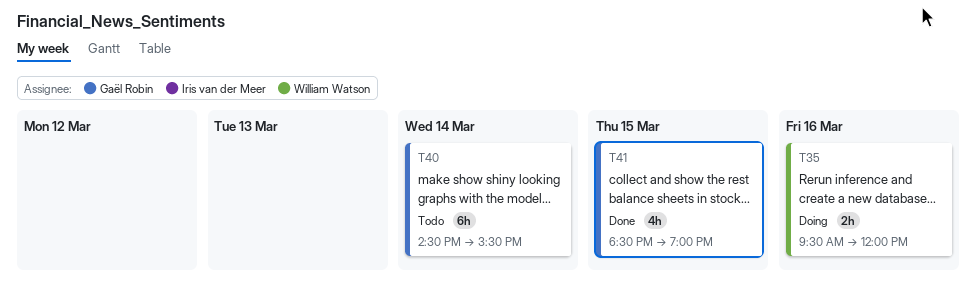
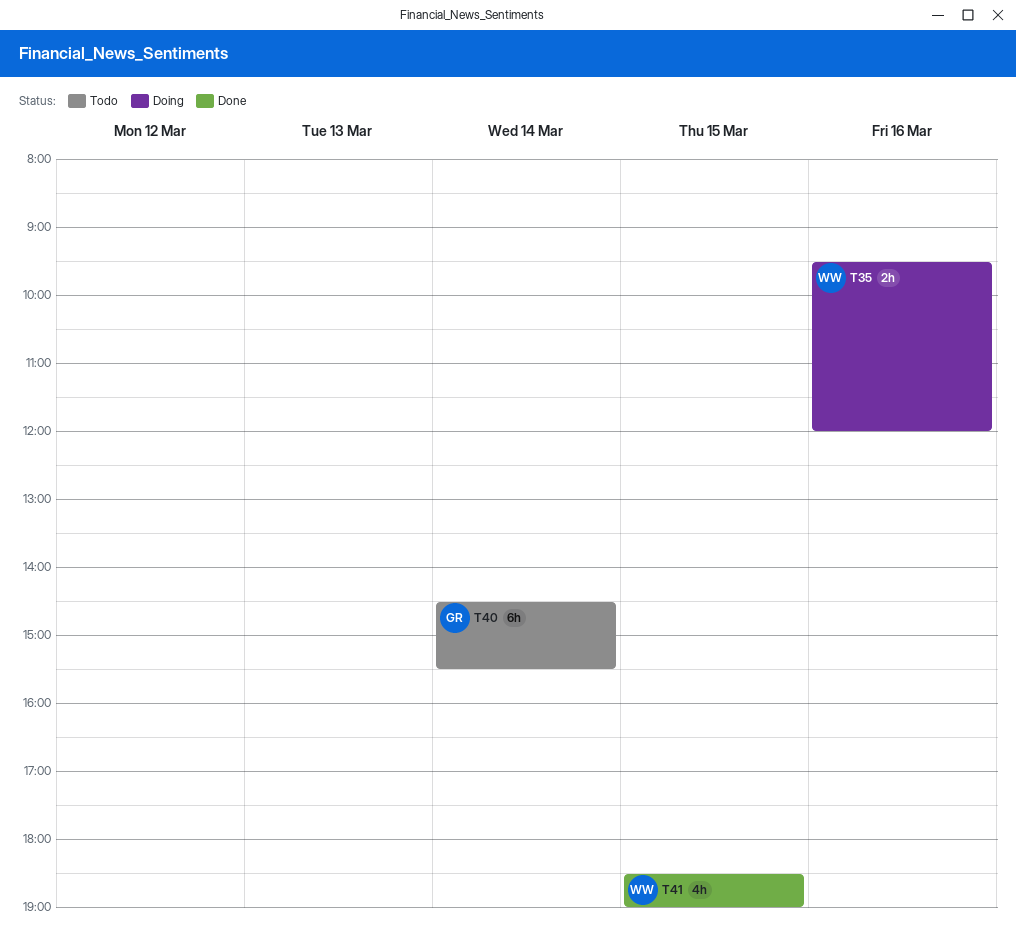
T41, owner: Gaël Robin -> William Watson

